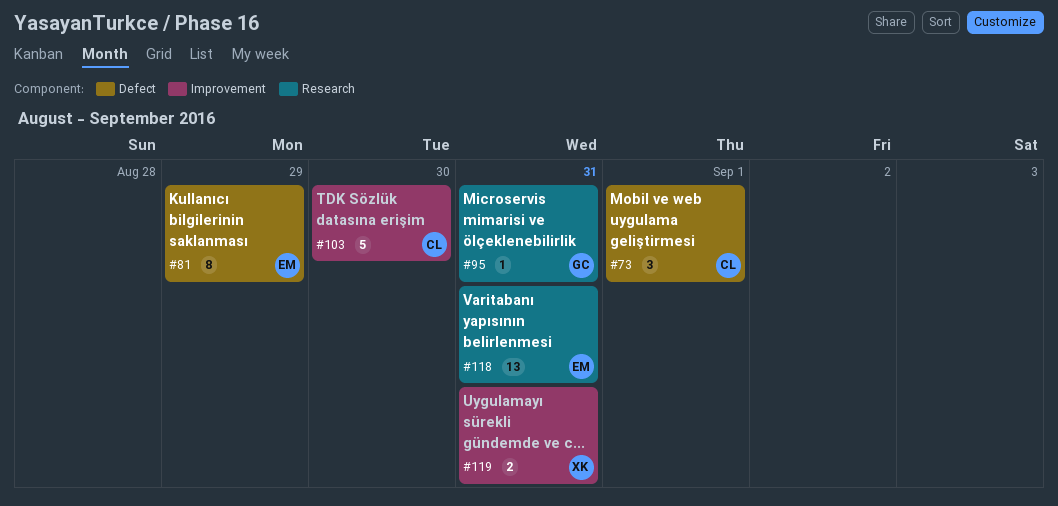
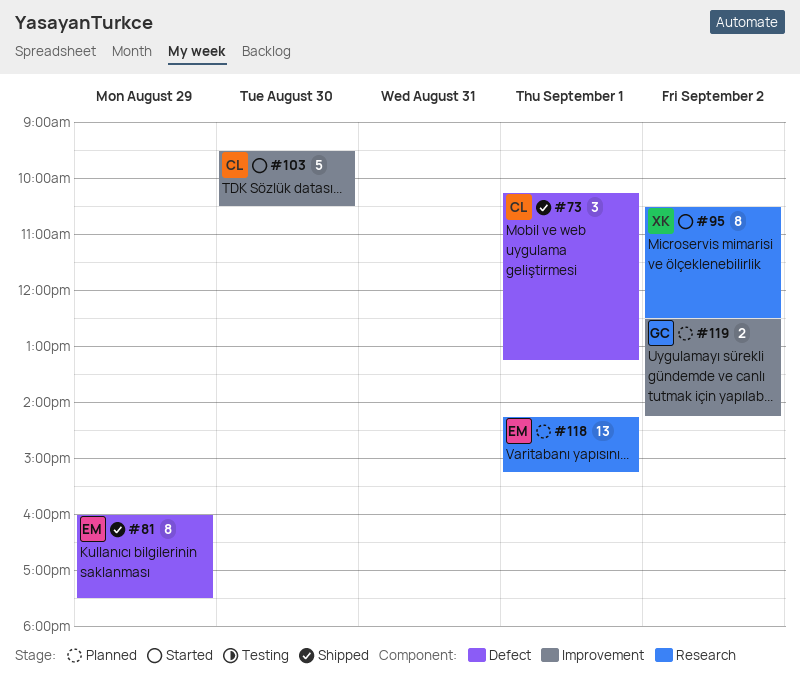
#95, owner: GC -> XK
#95, estimate: 1 -> 8
#95, day: Aug 31 -> Sep 2
#118, day: Aug 31 -> Sep 1
#119, owner: XK -> GC
#119, day: Aug 31 -> Sep 2

